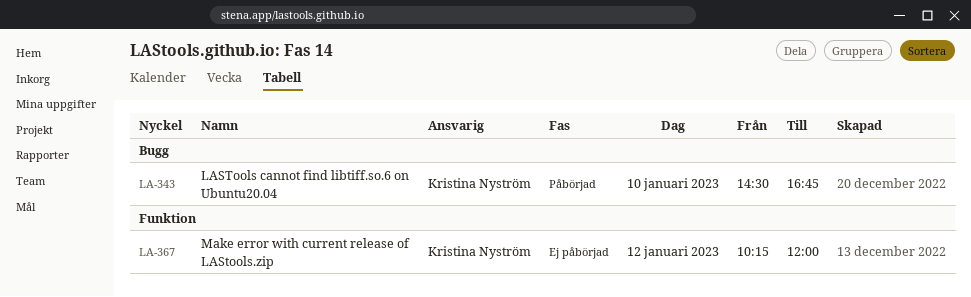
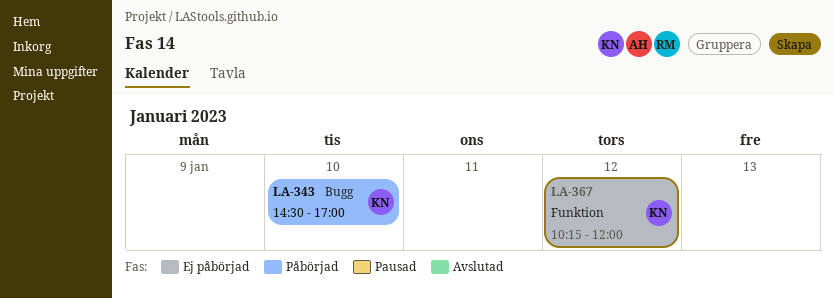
LA-343, ends: 16:45 -> 17:00

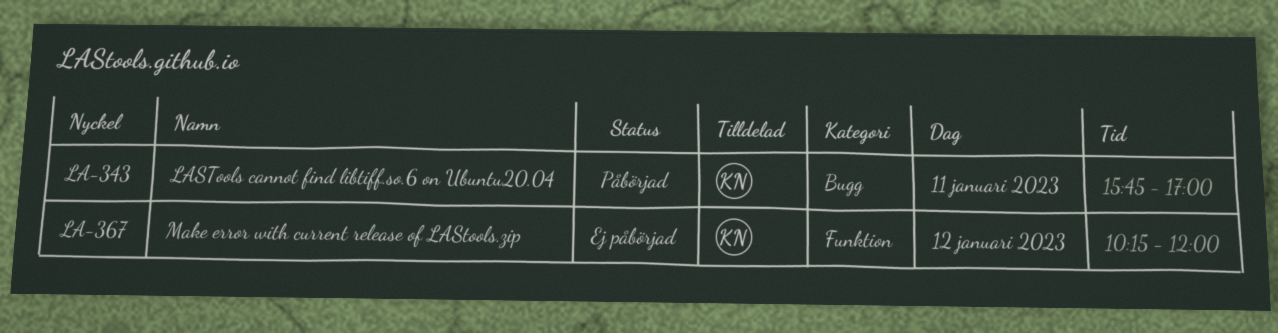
LA-343, day: Jan 10 -> Jan 11
LA-343, begins: 14:30 -> 15:45

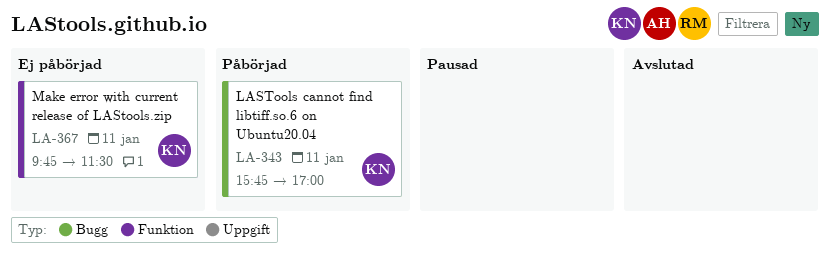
LA-367, day: Jan 12 -> Jan 11
LA-367, begins: 10:15 -> 09:45
LA-367, ends: 12:00 -> 11:30

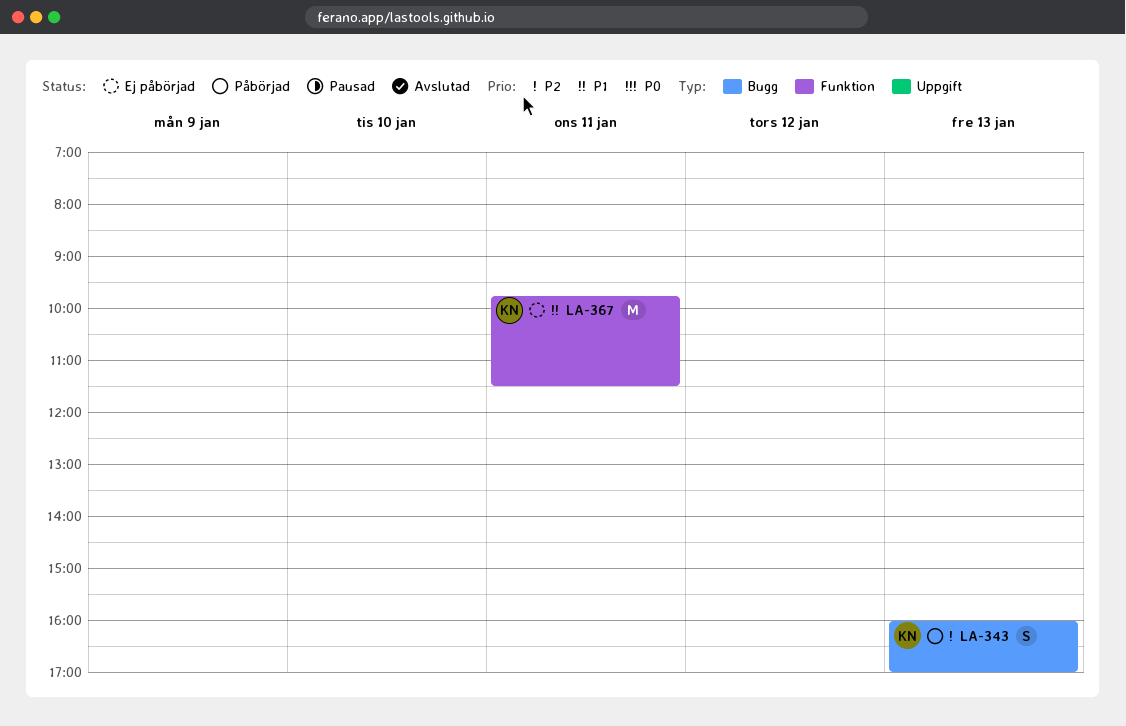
LA-343, day: Jan 11 -> Jan 13
LA-343, begins: 15:45 -> 16:00

